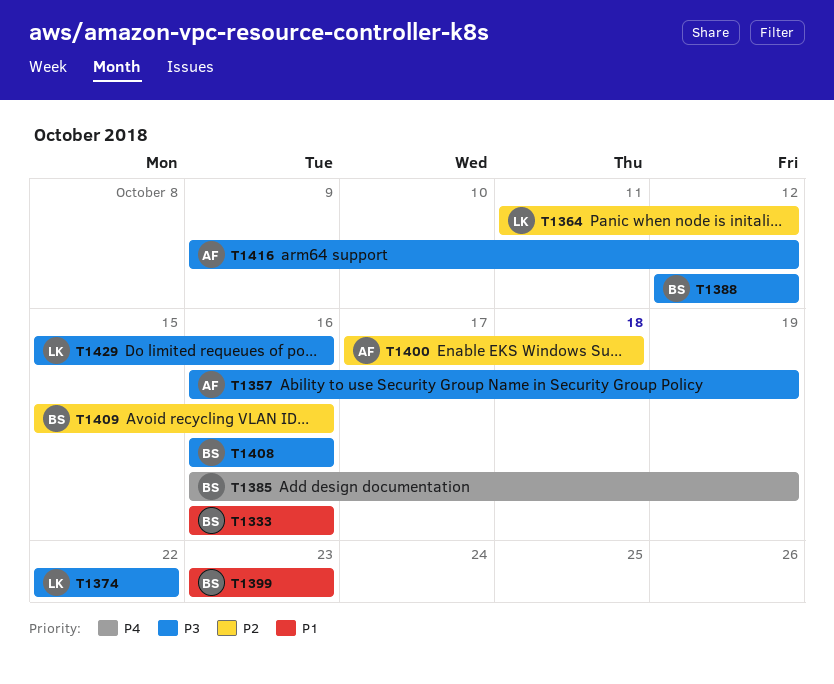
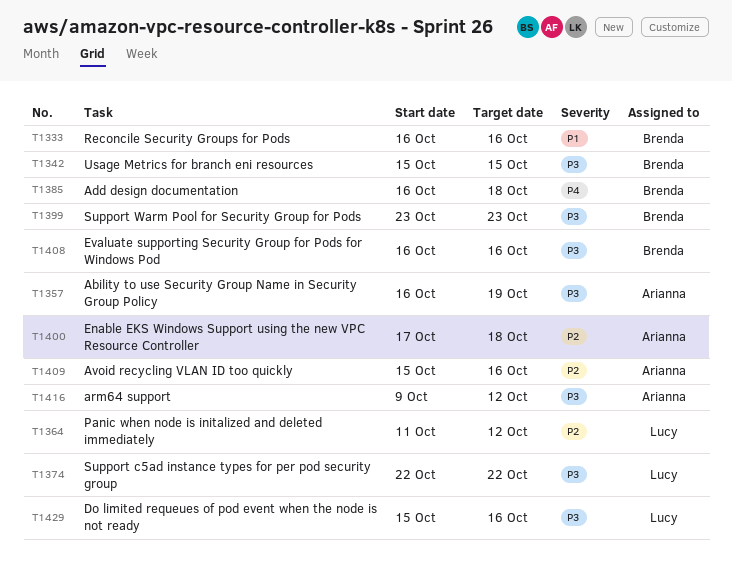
T1342: none -> present
T1385, due: Oct 19 -> Oct 18
T1388: present -> none
T1399, priority: P1 -> P3
T1409, owner: Brenda -> Arianna

